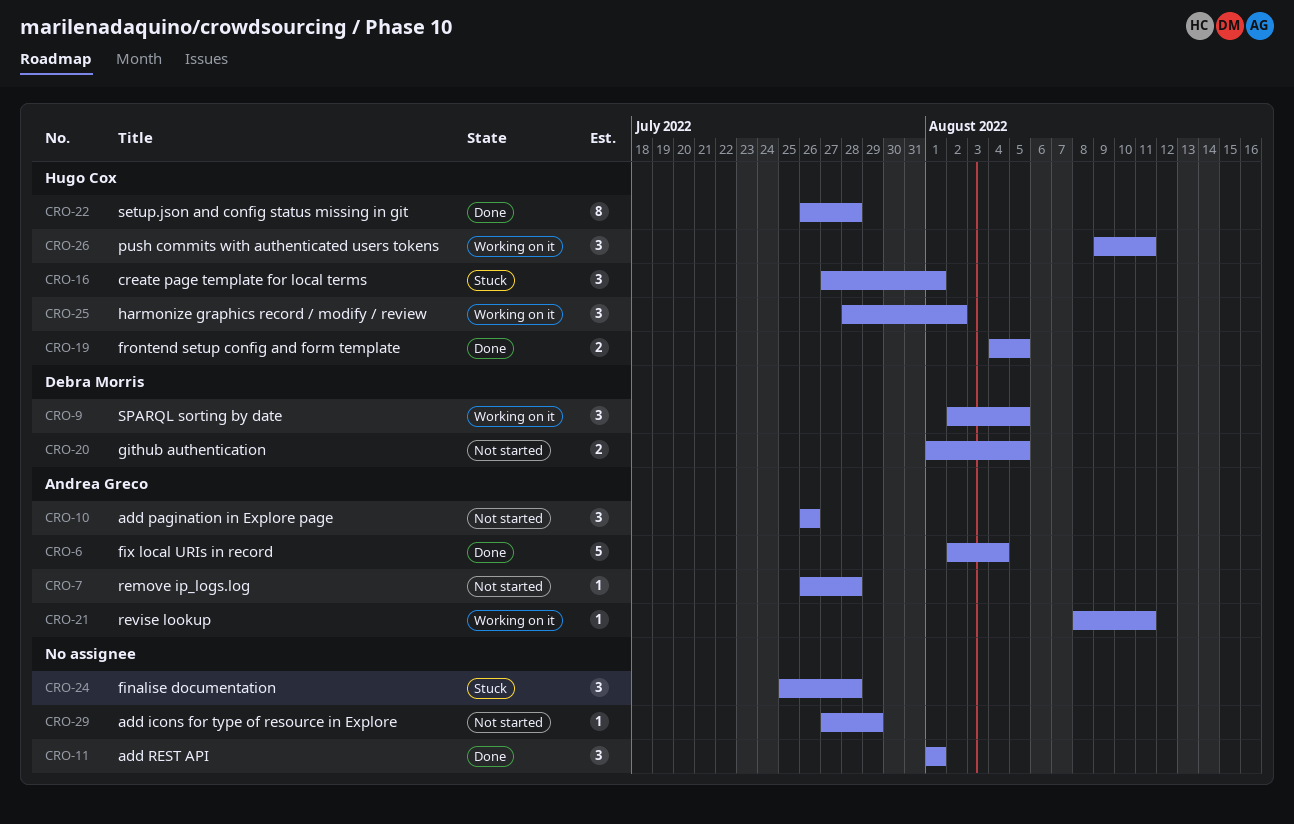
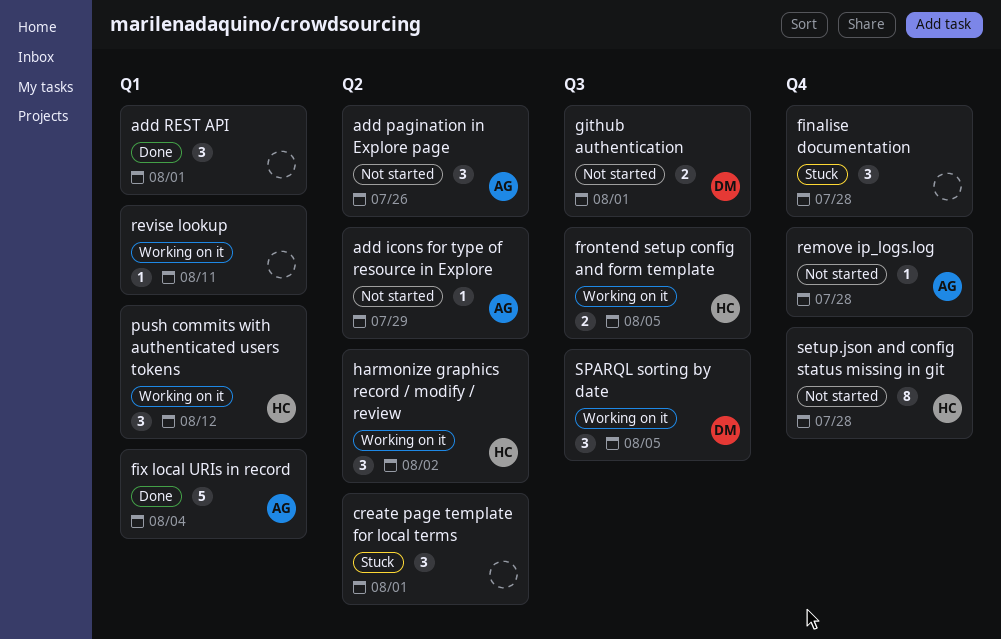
add icons for type of resource in Explore, owner: none -> Andrea Greco
create page template for local terms, owner: Hugo Cox -> none
frontend setup config and form template, status: Done -> Working on it
github authentication, due: Aug 5 -> Aug 1
push commits with authenticated users tokens, due: Aug 11 -> Aug 12
revise lookup, owner: Andrea Greco -> none
setup.json and config status missing in git, status: Done -> Not started

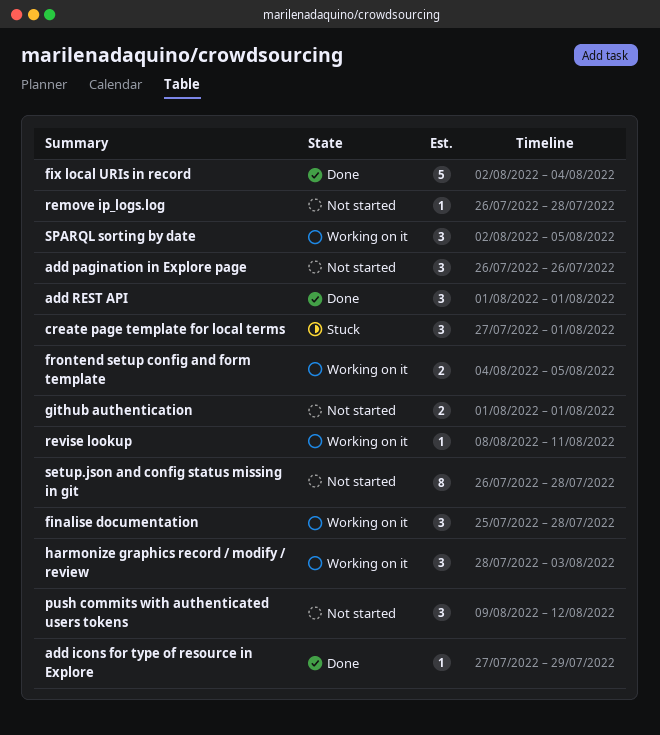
add icons for type of resource in Explore, status: Not started -> Done
finalise documentation, status: Stuck -> Working on it
harmonize graphics record / modify / review, due: Aug 2 -> Aug 3
push commits with authenticated users tokens, status: Working on it -> Not started

